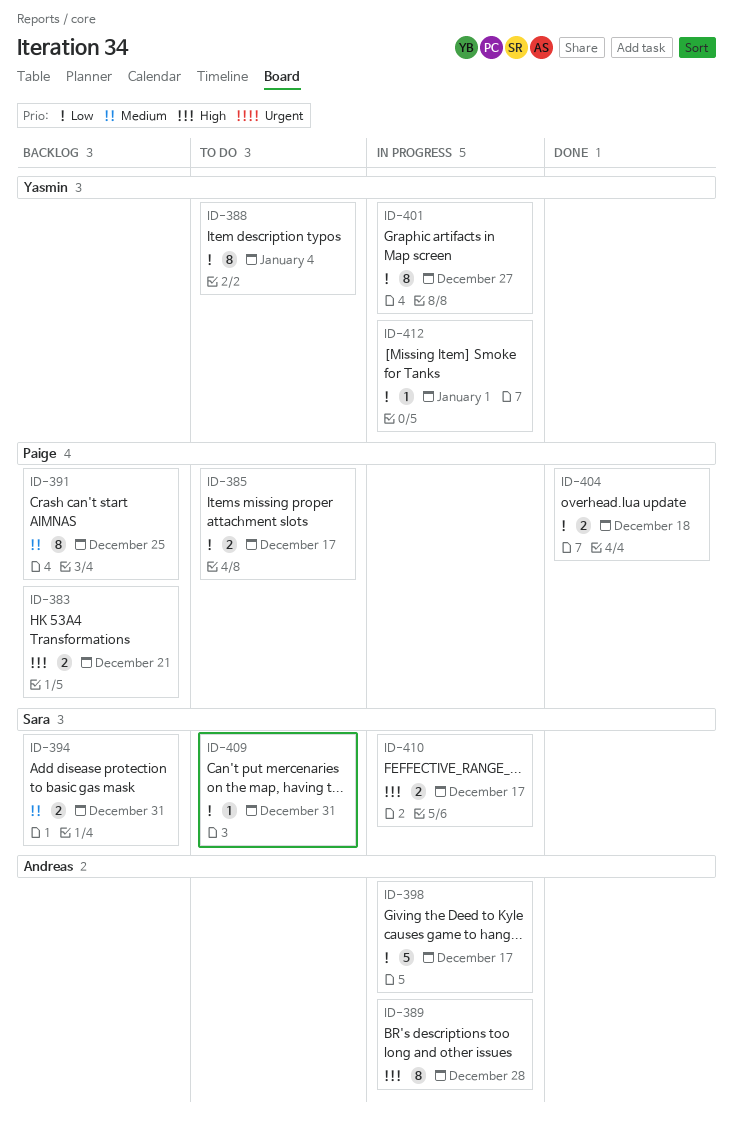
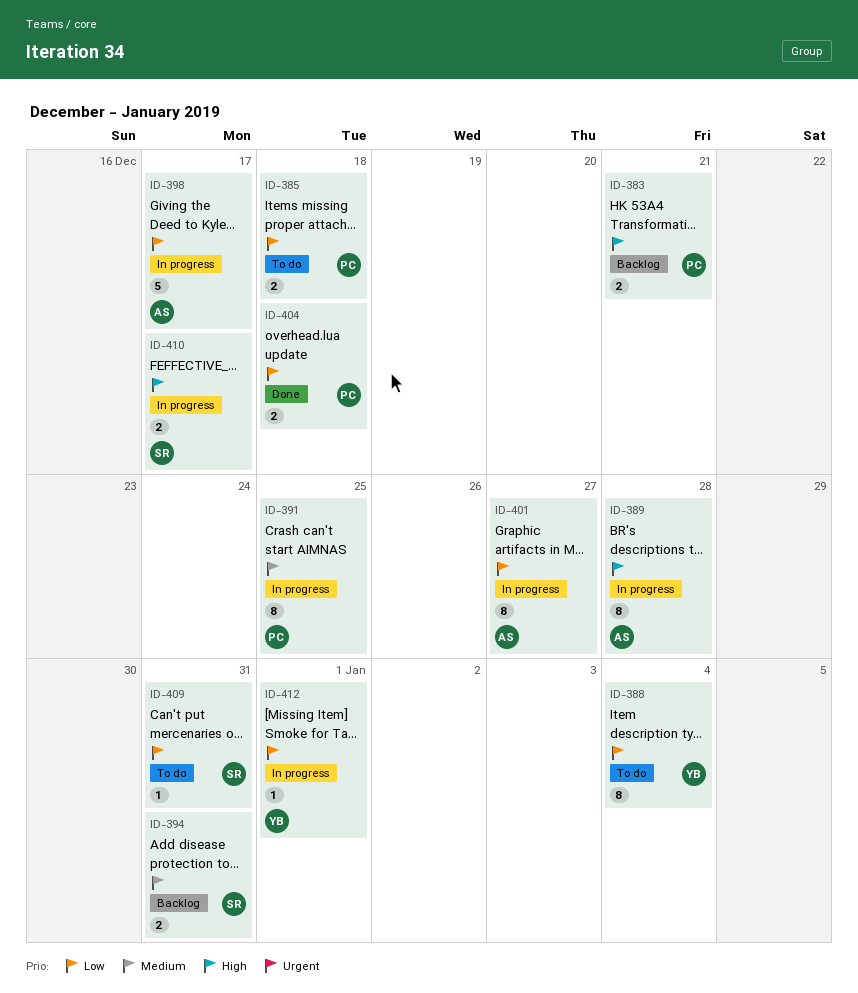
ID-385, due: Dec 17 -> Dec 18
ID-391, status: Backlog -> In progress
ID-401, owner: Yasmin -> Andreas

